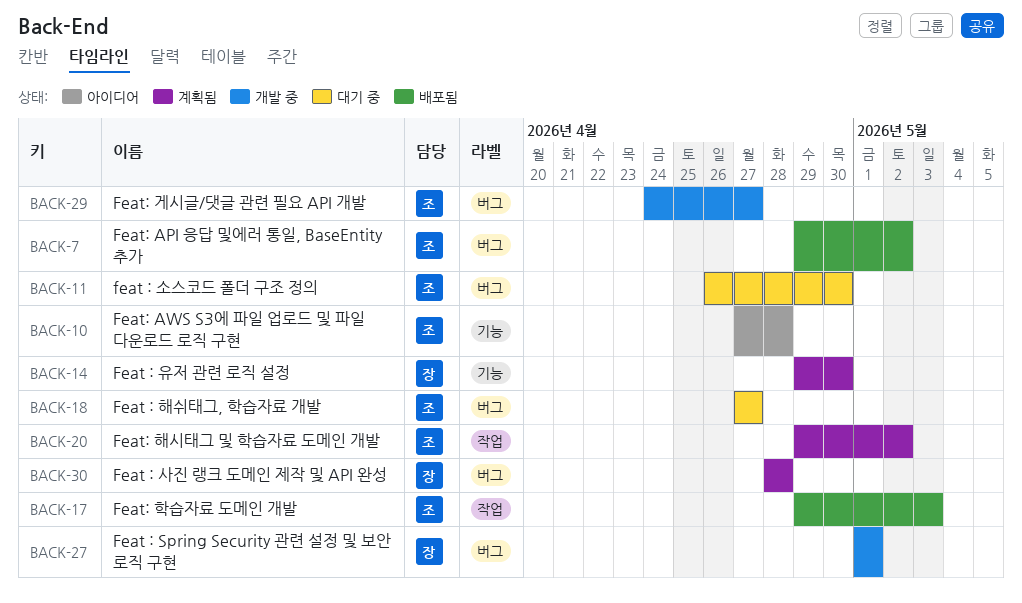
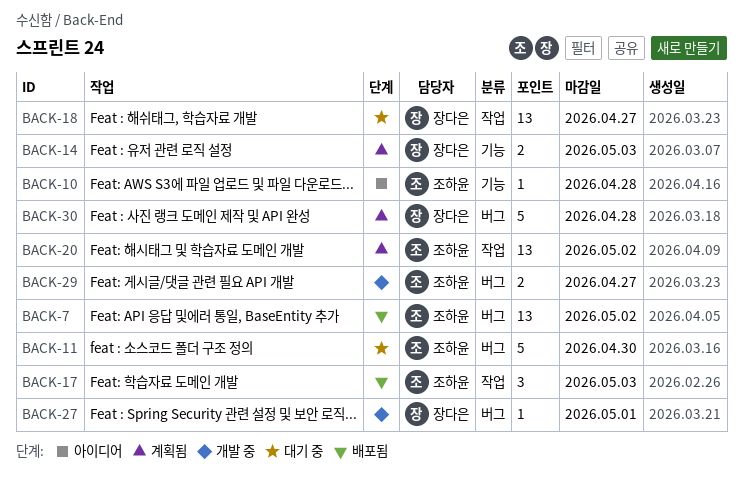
BACK-14, due: Apr 30 -> May 3
BACK-18, owner: 조하윤 -> 장다은
BACK-18, label: 버그 -> 작업

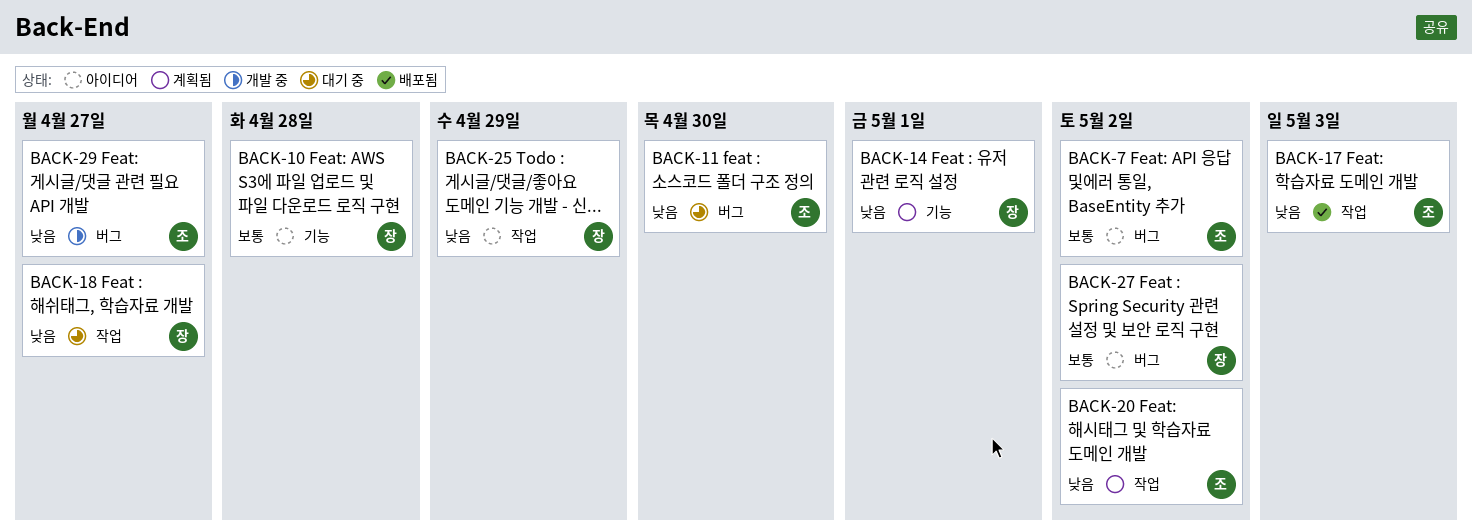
BACK-7, status: 배포됨 -> 아이디어
BACK-10, owner: 조하윤 -> 장다은
BACK-14, due: May 3 -> May 1
BACK-25: none -> present
BACK-27, status: 개발 중 -> 아이디어
BACK-27, due: May 1 -> May 2
BACK-30: present -> none

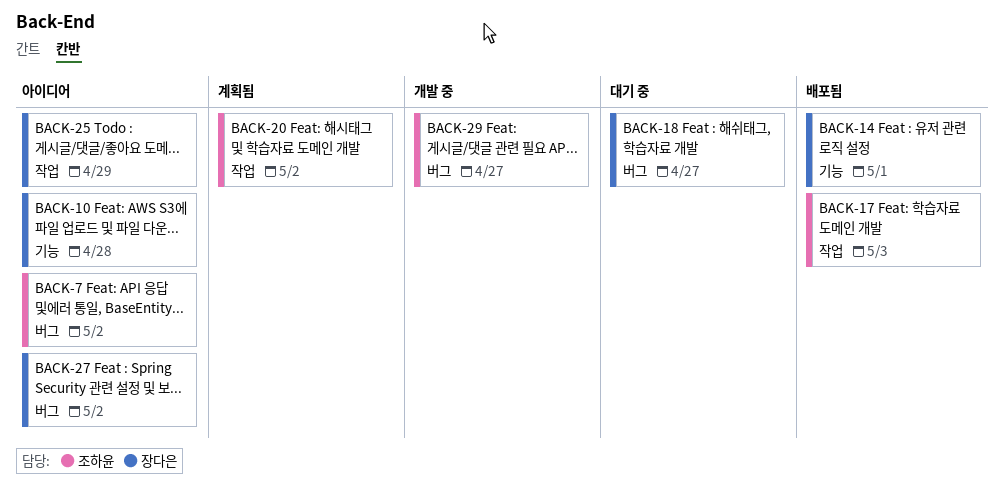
BACK-11: present -> none
BACK-14, status: 계획됨 -> 배포됨
BACK-18, label: 작업 -> 버그

